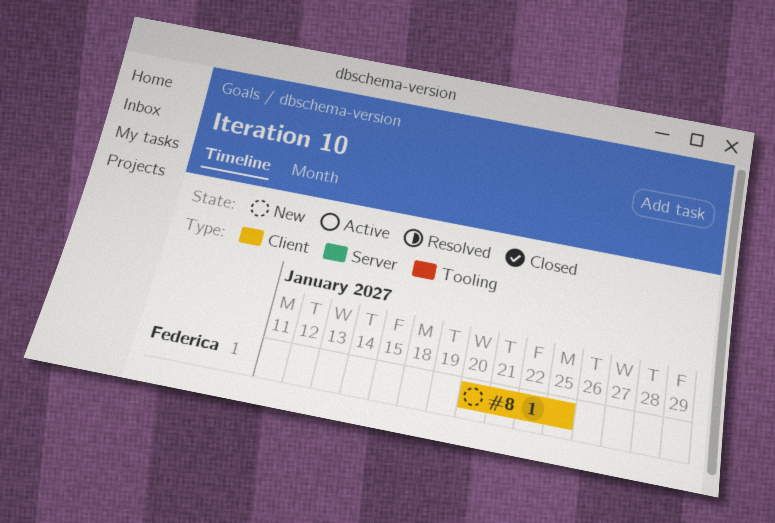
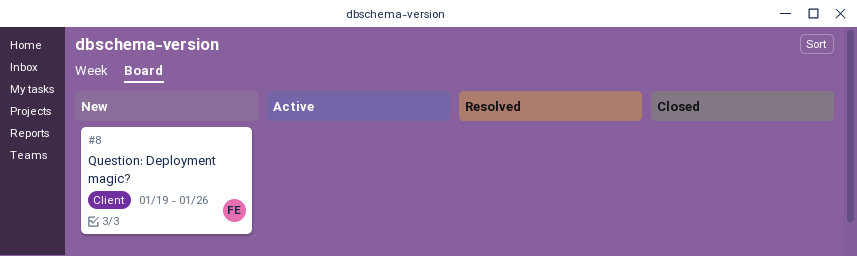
#8, start: Jan 20 -> Jan 19
#8, due: Jan 25 -> Jan 26

